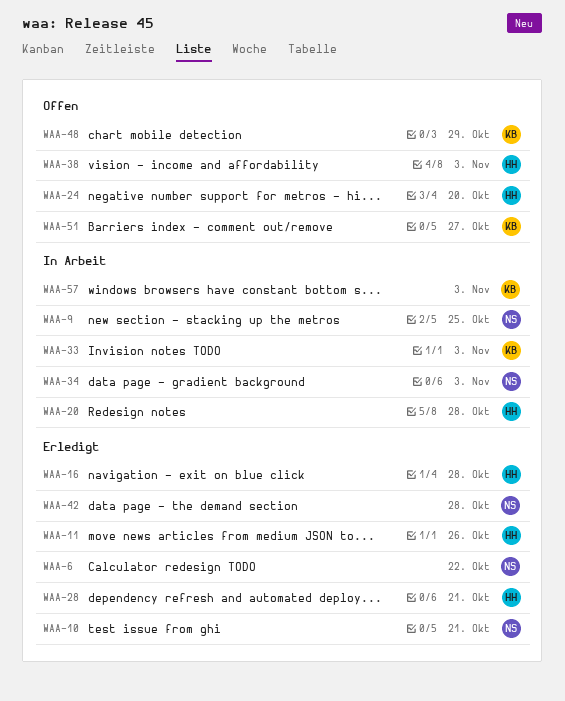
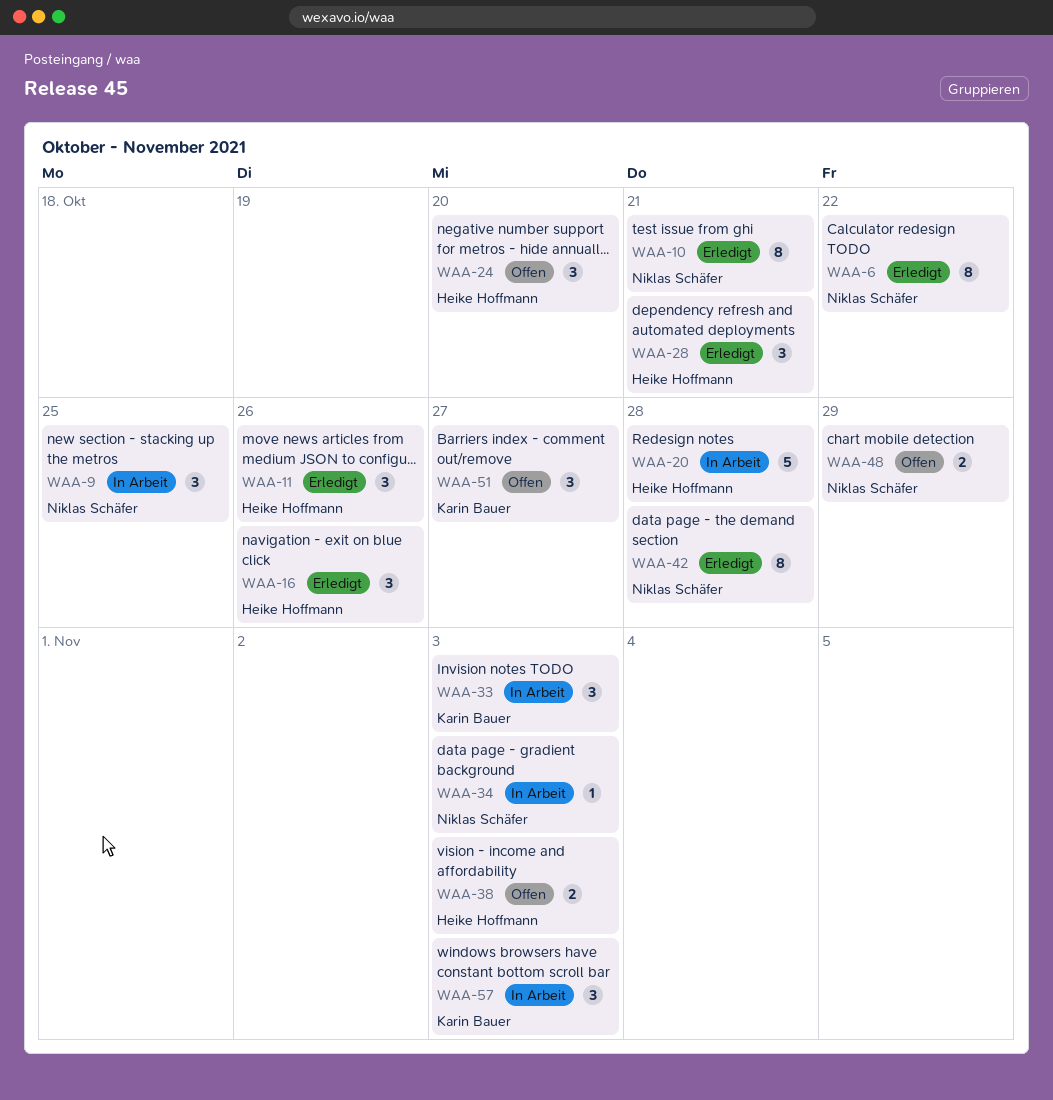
WAA-16, due: Oct 28 -> Oct 26
WAA-48, owner: Karin Bauer -> Niklas Schäfer

